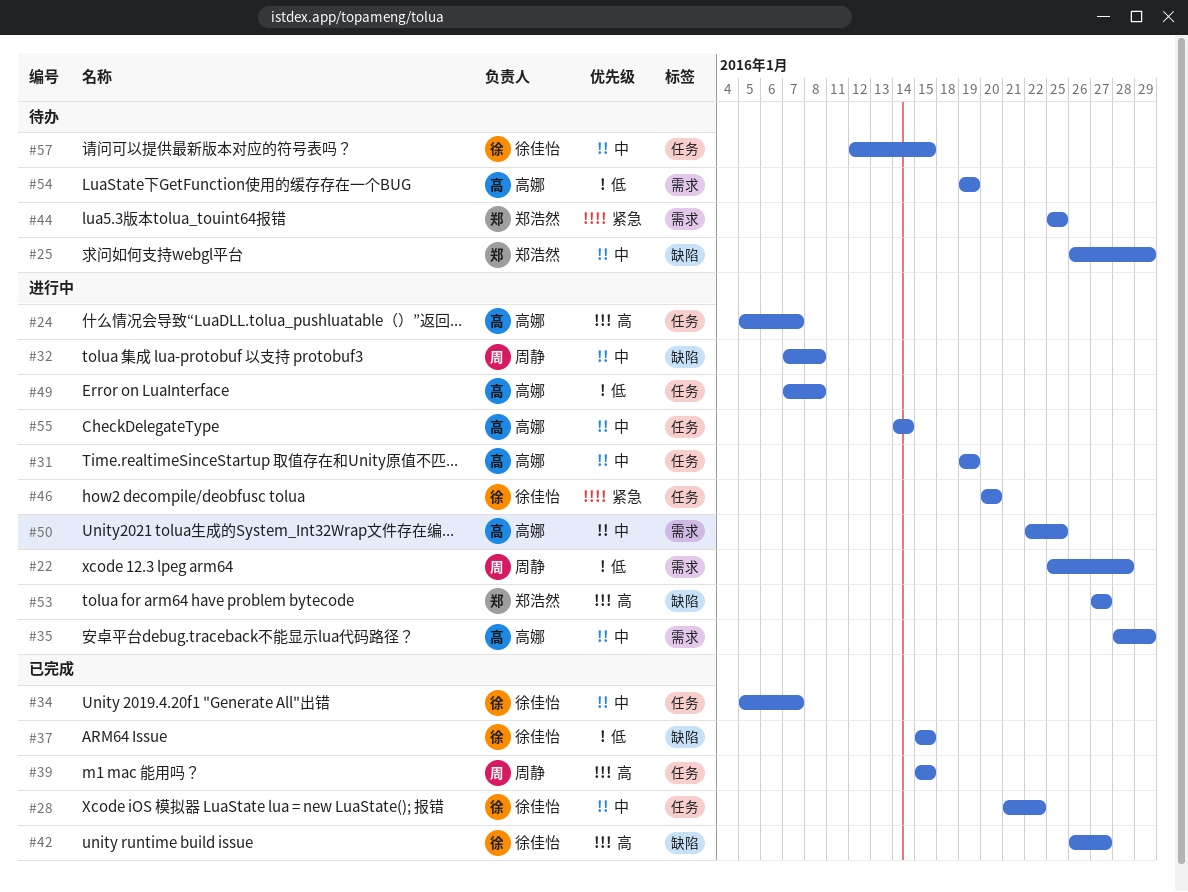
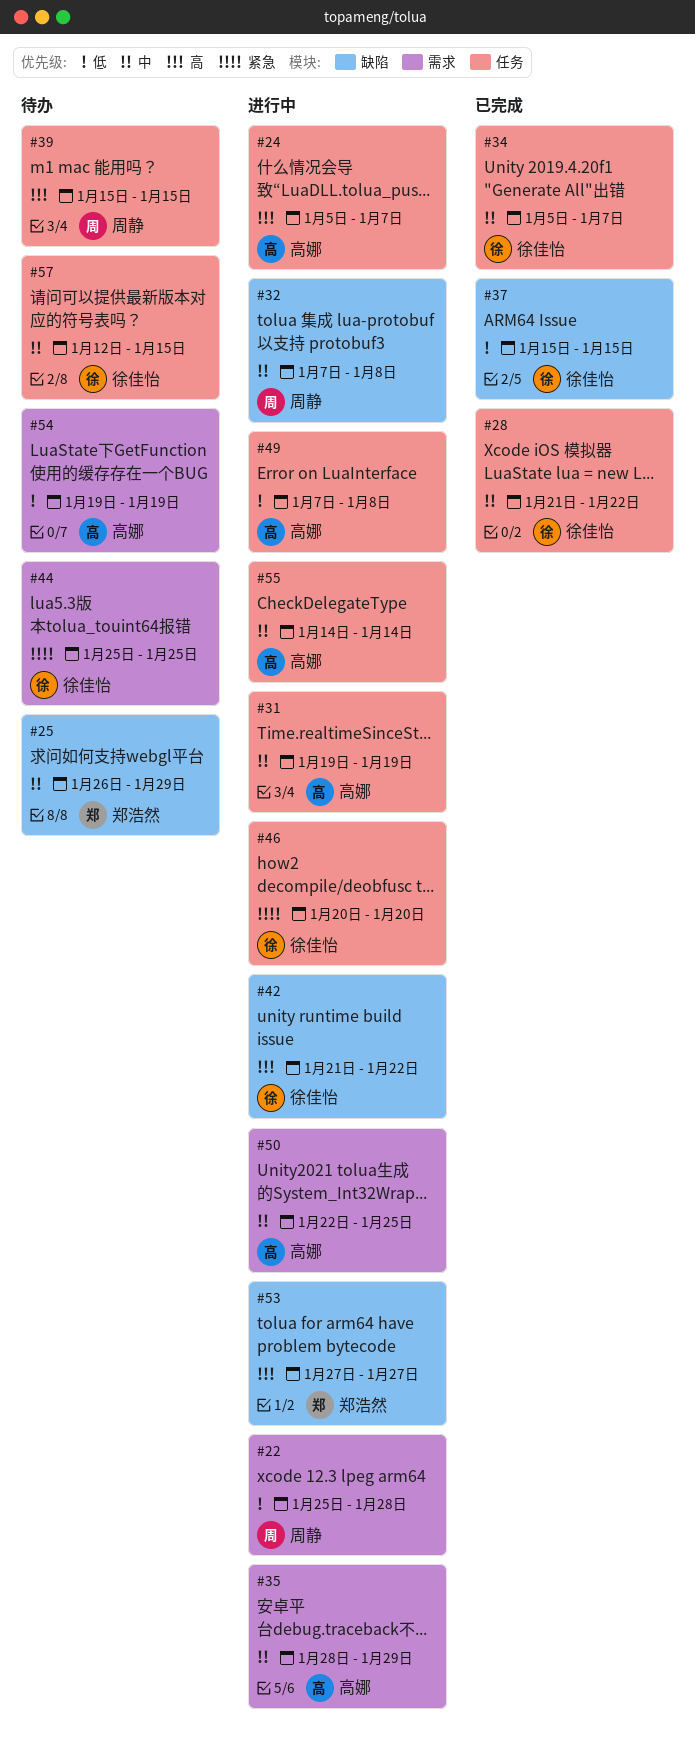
#39, status: 已完成 -> 待办
#42, status: 已完成 -> 进行中
#42, start: Jan 26 -> Jan 21
#42, due: Jan 27 -> Jan 22
#44, owner: 郑浩然 -> 徐佳怡

